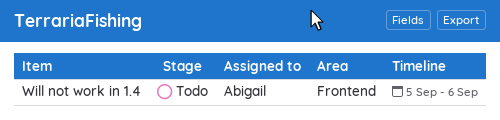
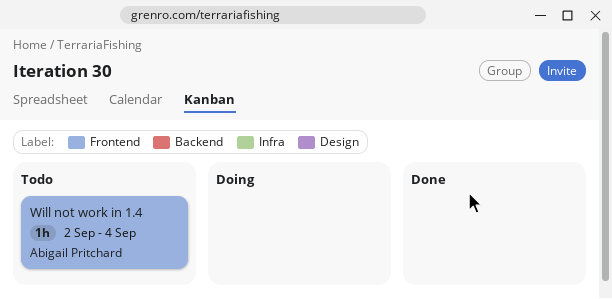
Will not work in 1.4, start: Sep 5 -> Sep 2
Will not work in 1.4, due: Sep 6 -> Sep 4

